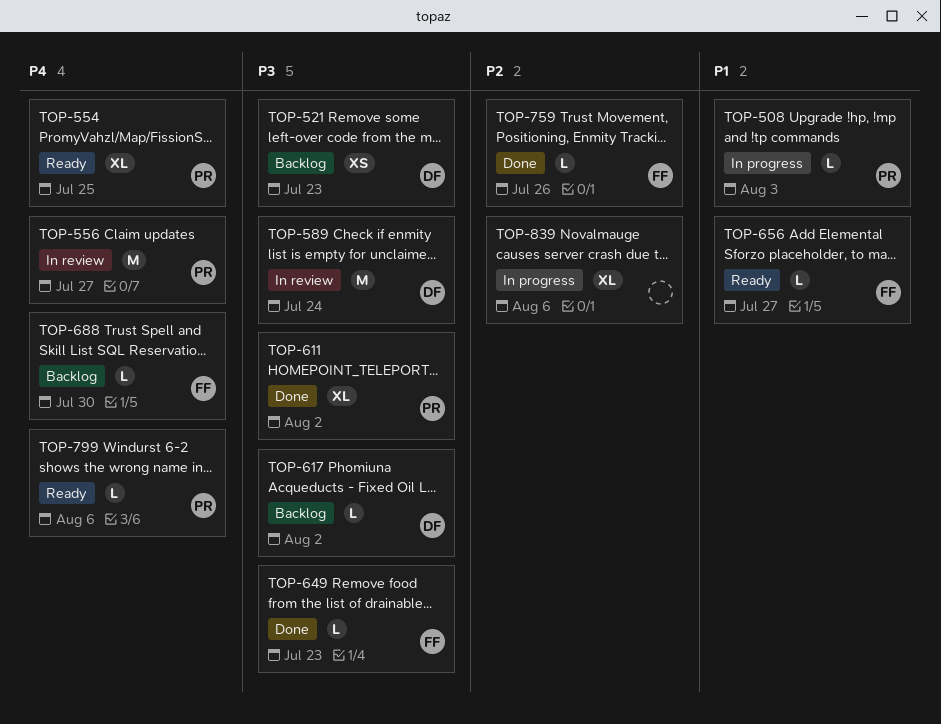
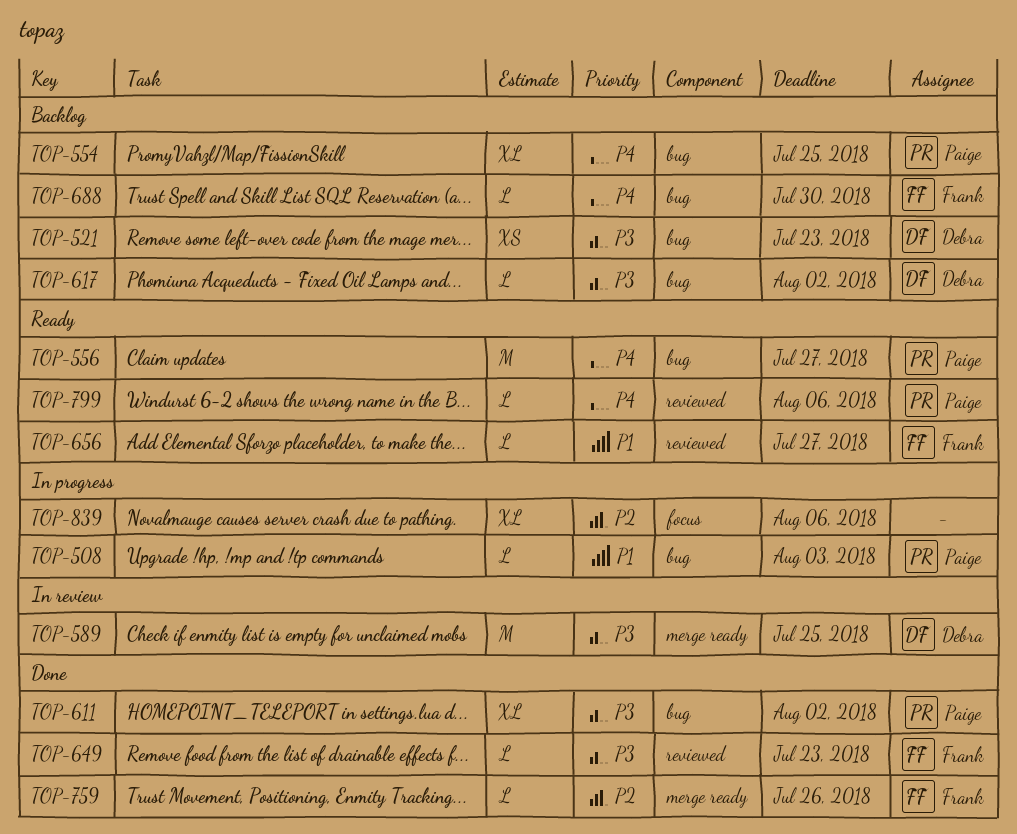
TOP-554, status: Ready -> Backlog
TOP-556, status: In review -> Ready
TOP-589, due: Jul 24 -> Jul 25

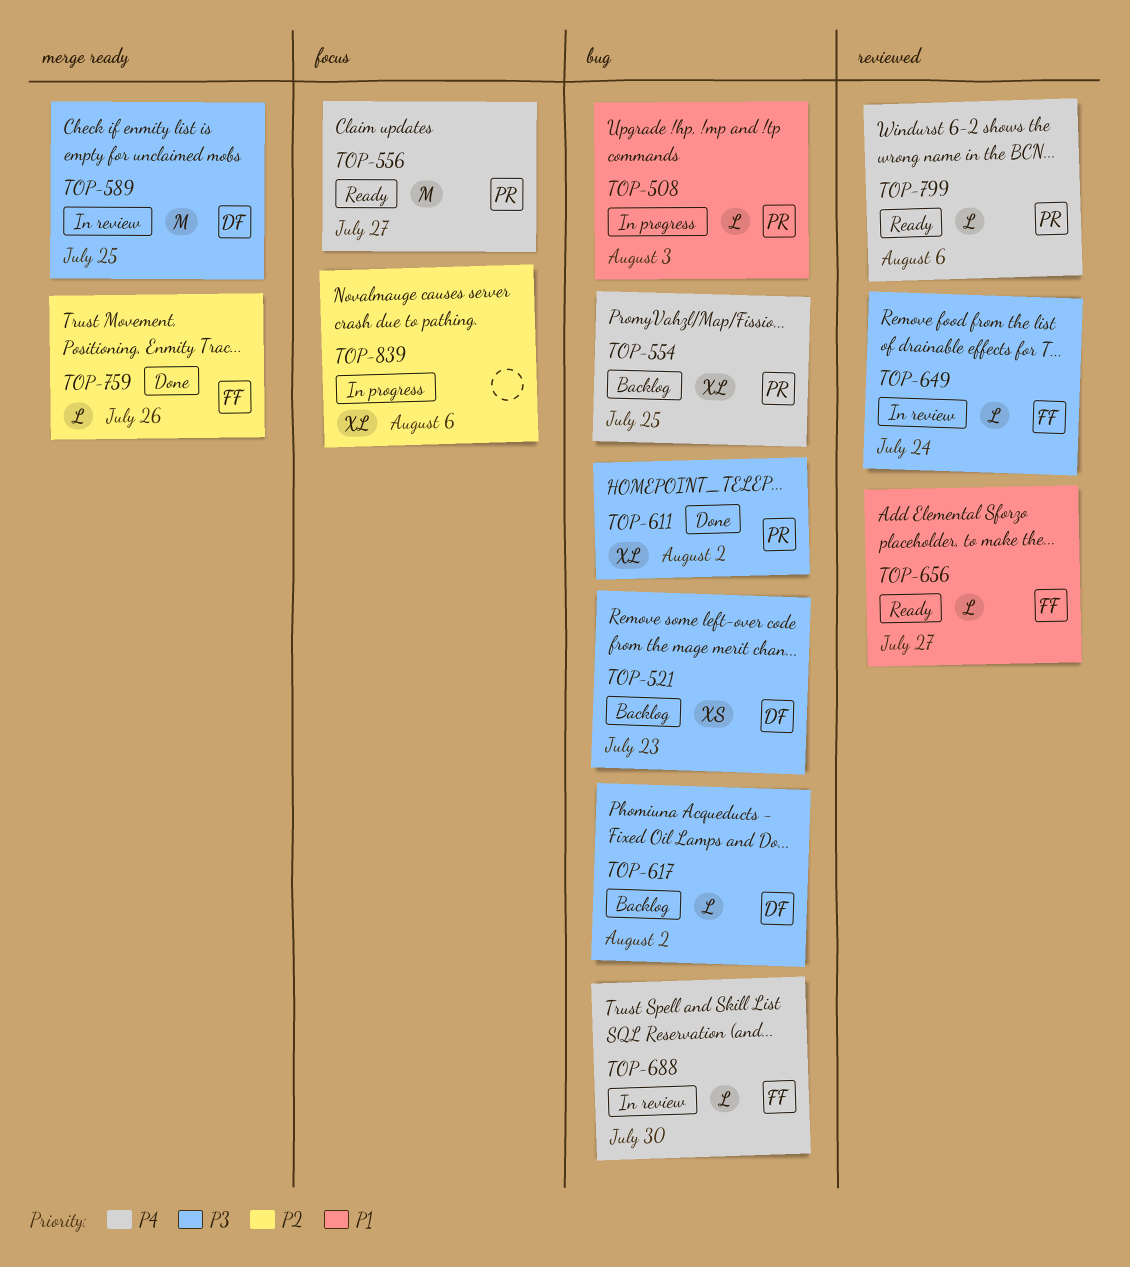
TOP-556, label: bug -> focus
TOP-649, status: Done -> In review
TOP-649, due: Jul 23 -> Jul 24
TOP-688, status: Backlog -> In review

